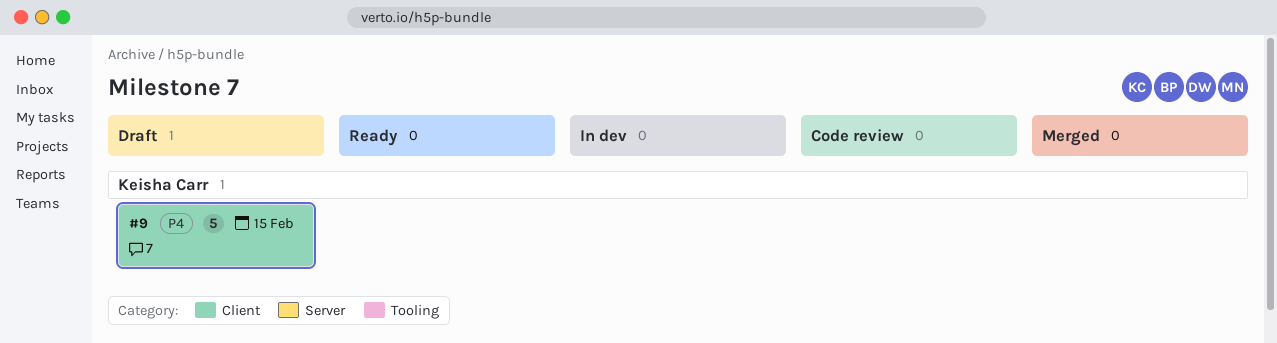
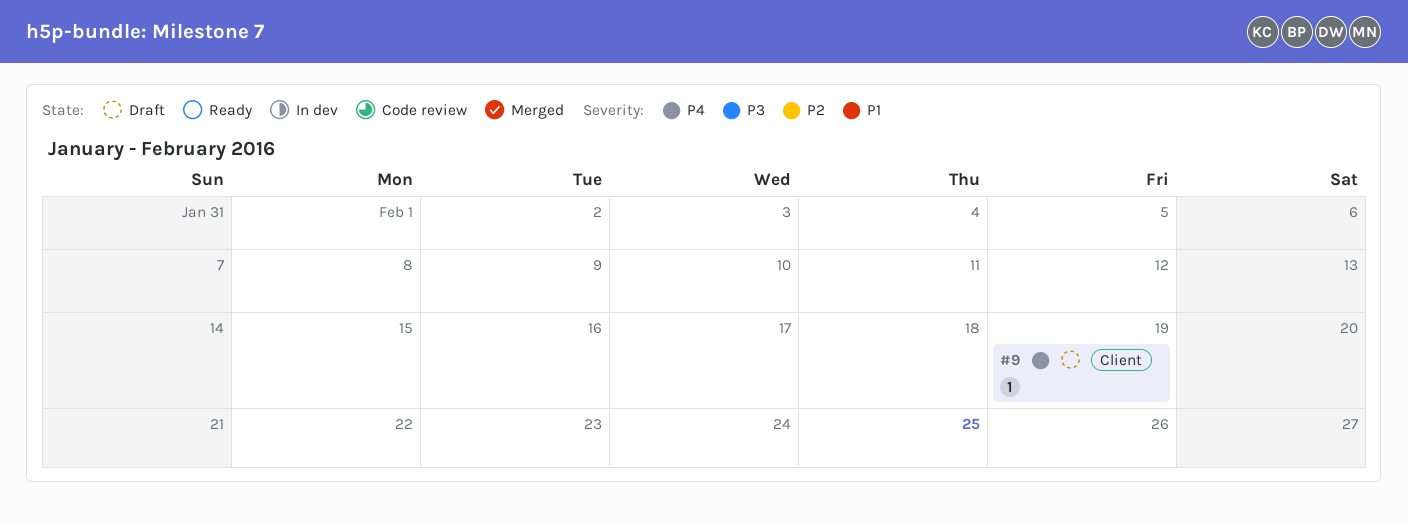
#9, estimate: 5 -> 1
#9, due: Feb 15 -> Feb 19

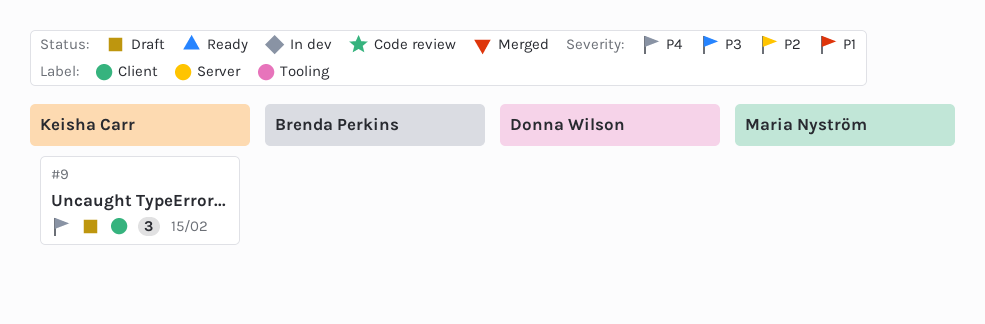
#9, estimate: 1 -> 3
#9, due: Feb 19 -> Feb 15

